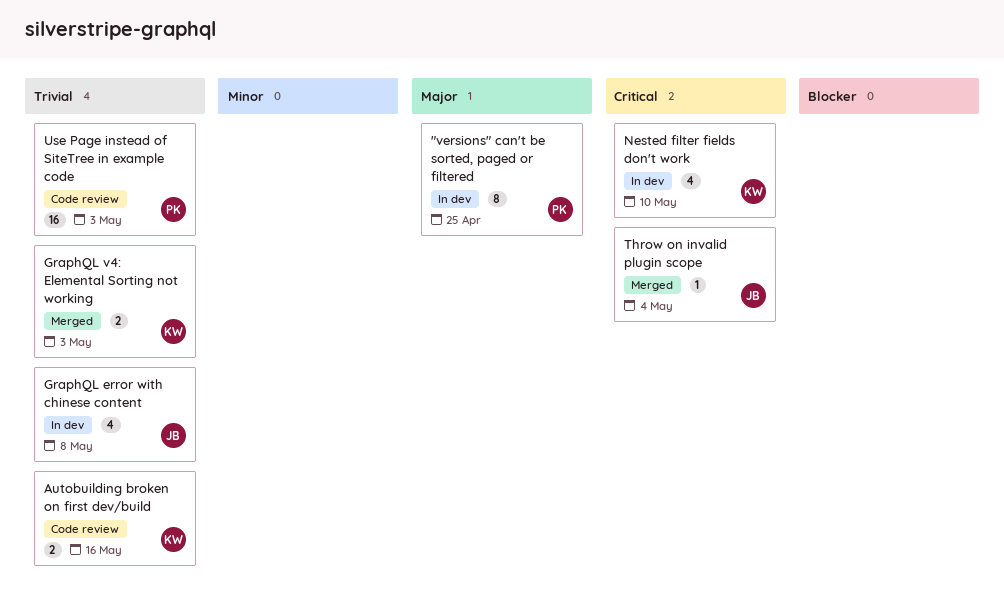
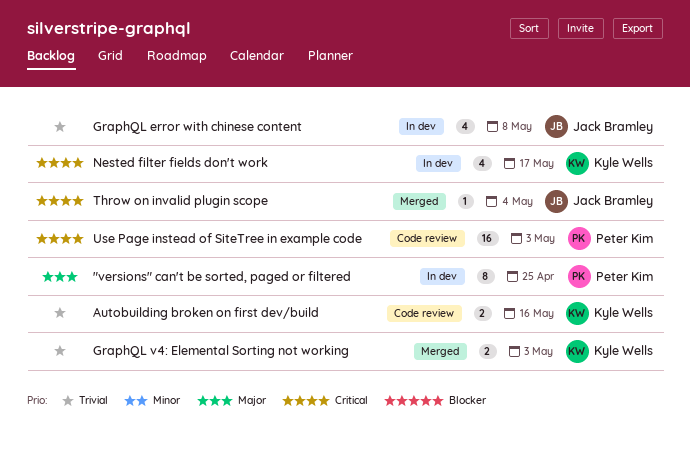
Nested filter fields don't work, due: May 10 -> May 17
Use Page instead of SiteTree in example code, priority: Trivial -> Critical

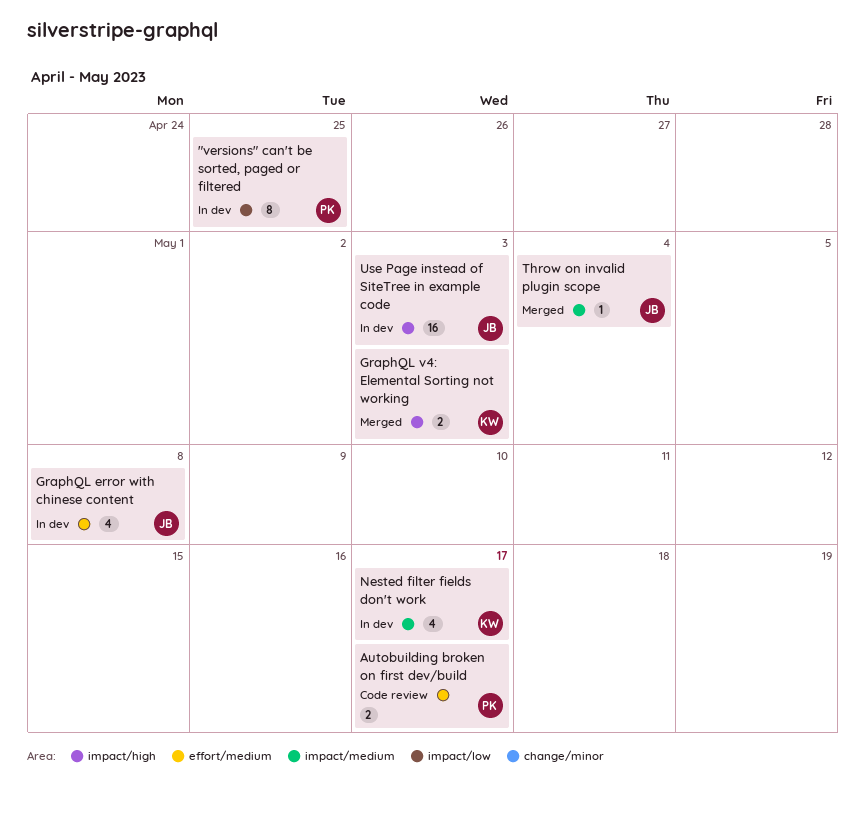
Autobuilding broken on first dev/build, owner: Kyle Wells -> Peter Kim
Autobuilding broken on first dev/build, due: May 16 -> May 17
Use Page instead of SiteTree in example code, status: Code review -> In dev
Use Page instead of SiteTree in example code, owner: Peter Kim -> Jack Bramley

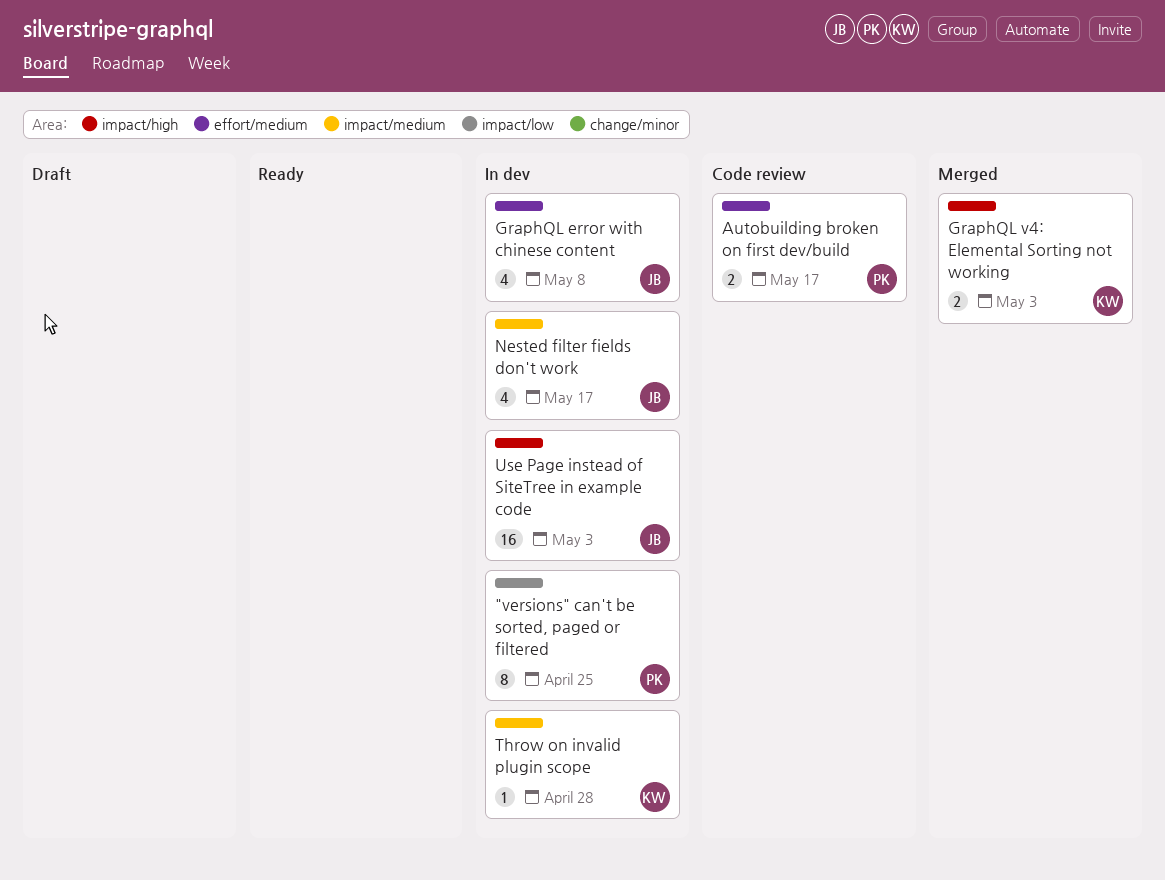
Nested filter fields don't work, owner: KW -> JB
Throw on invalid plugin scope, status: Merged -> In dev
Throw on invalid plugin scope, owner: JB -> KW
Throw on invalid plugin scope, due: May 4 -> Apr 28

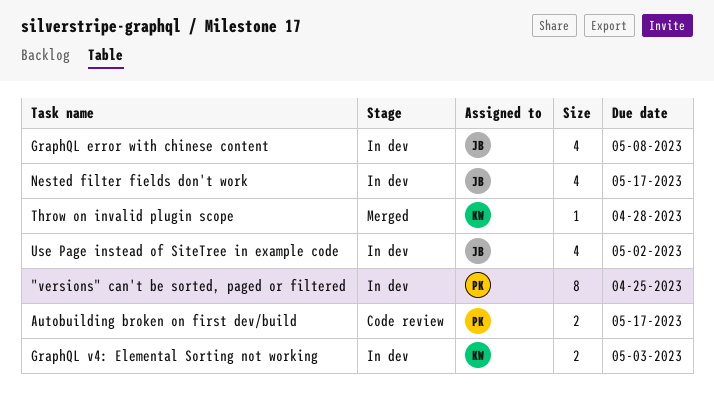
GraphQL v4: Elemental Sorting not working, status: Merged -> In dev
Throw on invalid plugin scope, status: In dev -> Merged
Use Page instead of SiteTree in example code, estimate: 16 -> 4
Use Page instead of SiteTree in example code, due: May 3 -> May 2

